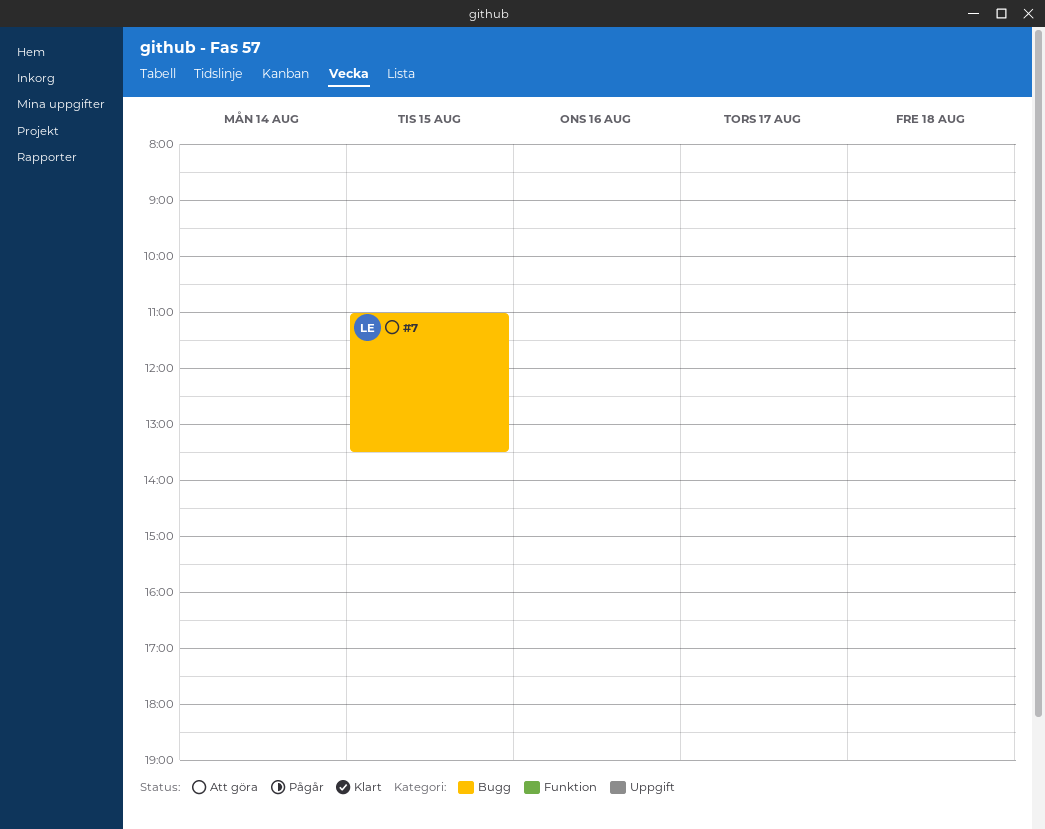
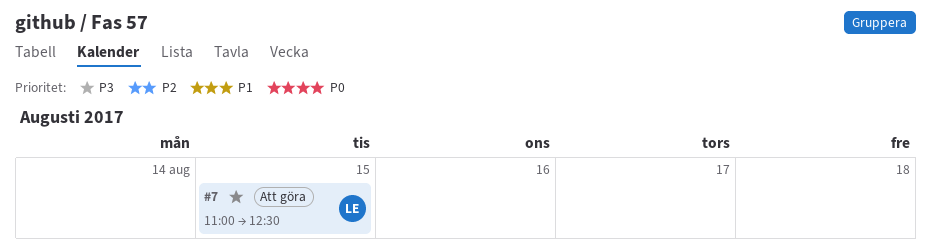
#7, ends: 13:30 -> 12:30

